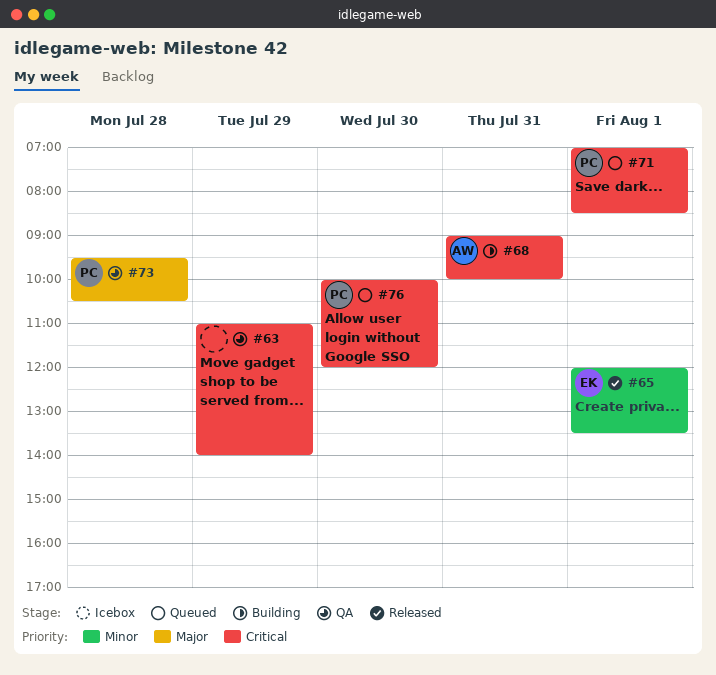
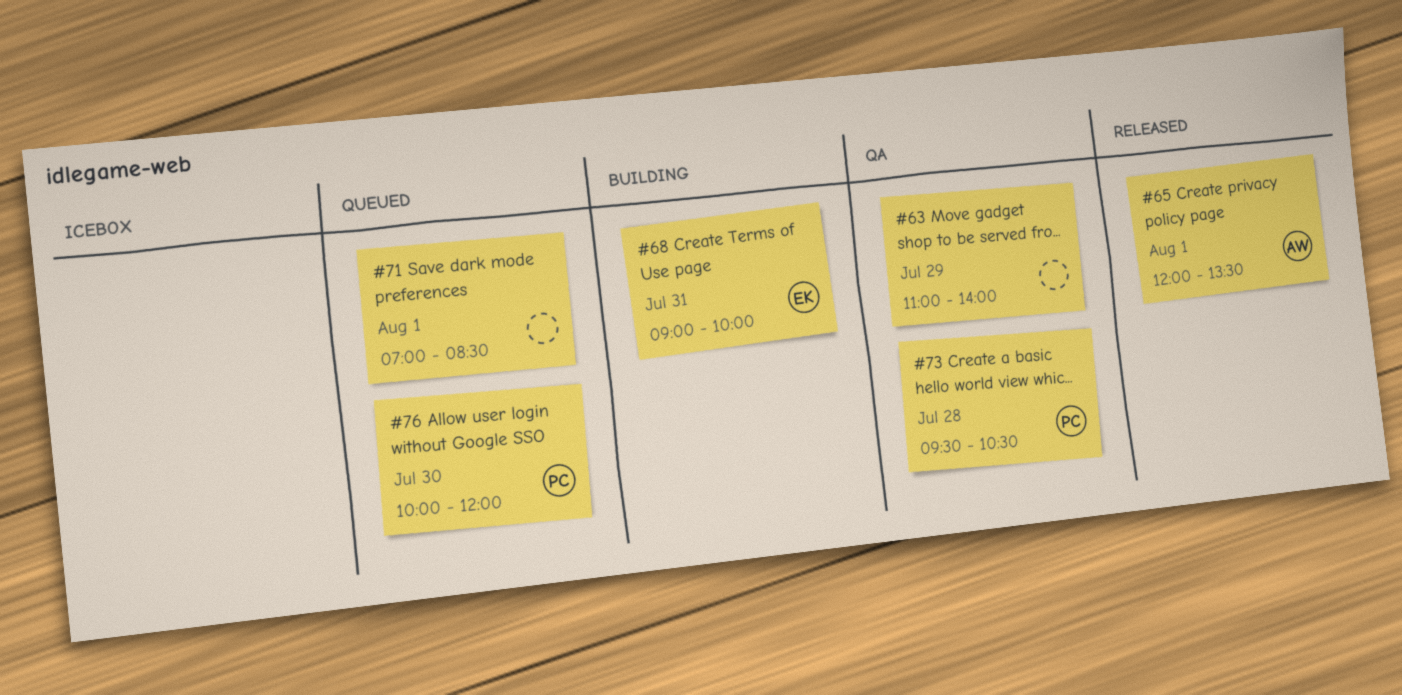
#65, owner: EK -> AW
#68, owner: AW -> EK
#71, owner: PC -> none

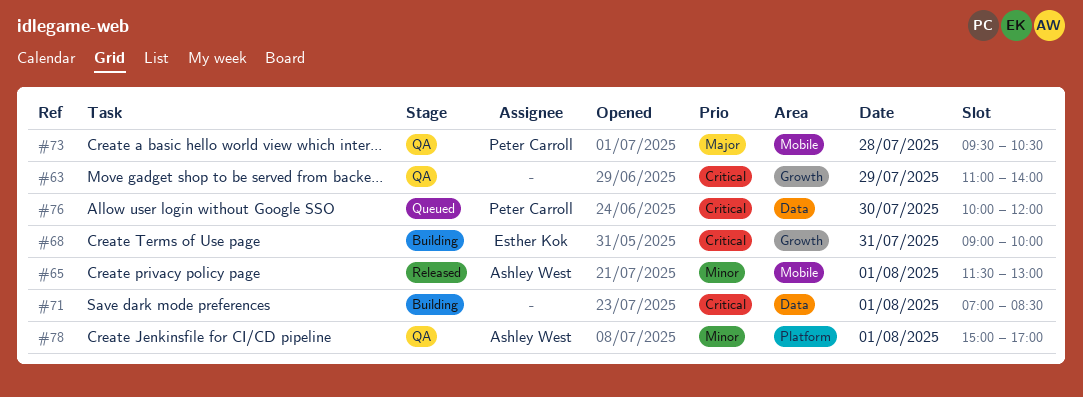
#65, begins: 12:00 -> 11:30
#65, ends: 13:30 -> 13:00
#71, status: Queued -> Building
#78: none -> present

